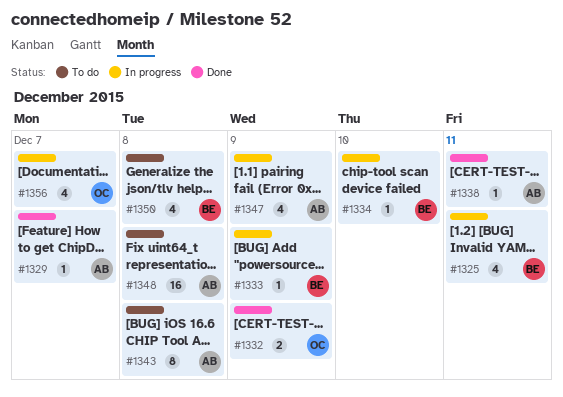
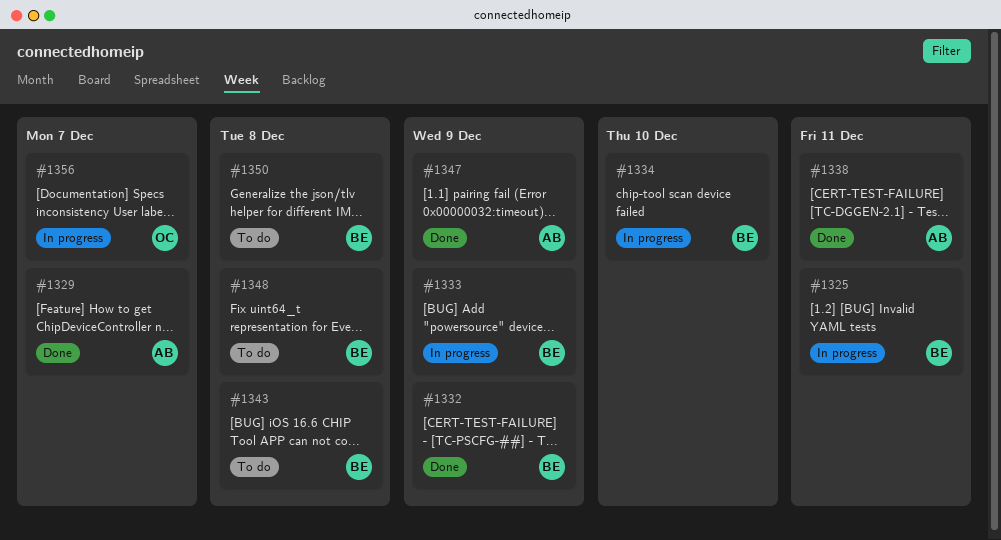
#1332, owner: OC -> BE
#1343, owner: AB -> BE
#1347, status: In progress -> Done
#1348, owner: AB -> BE

